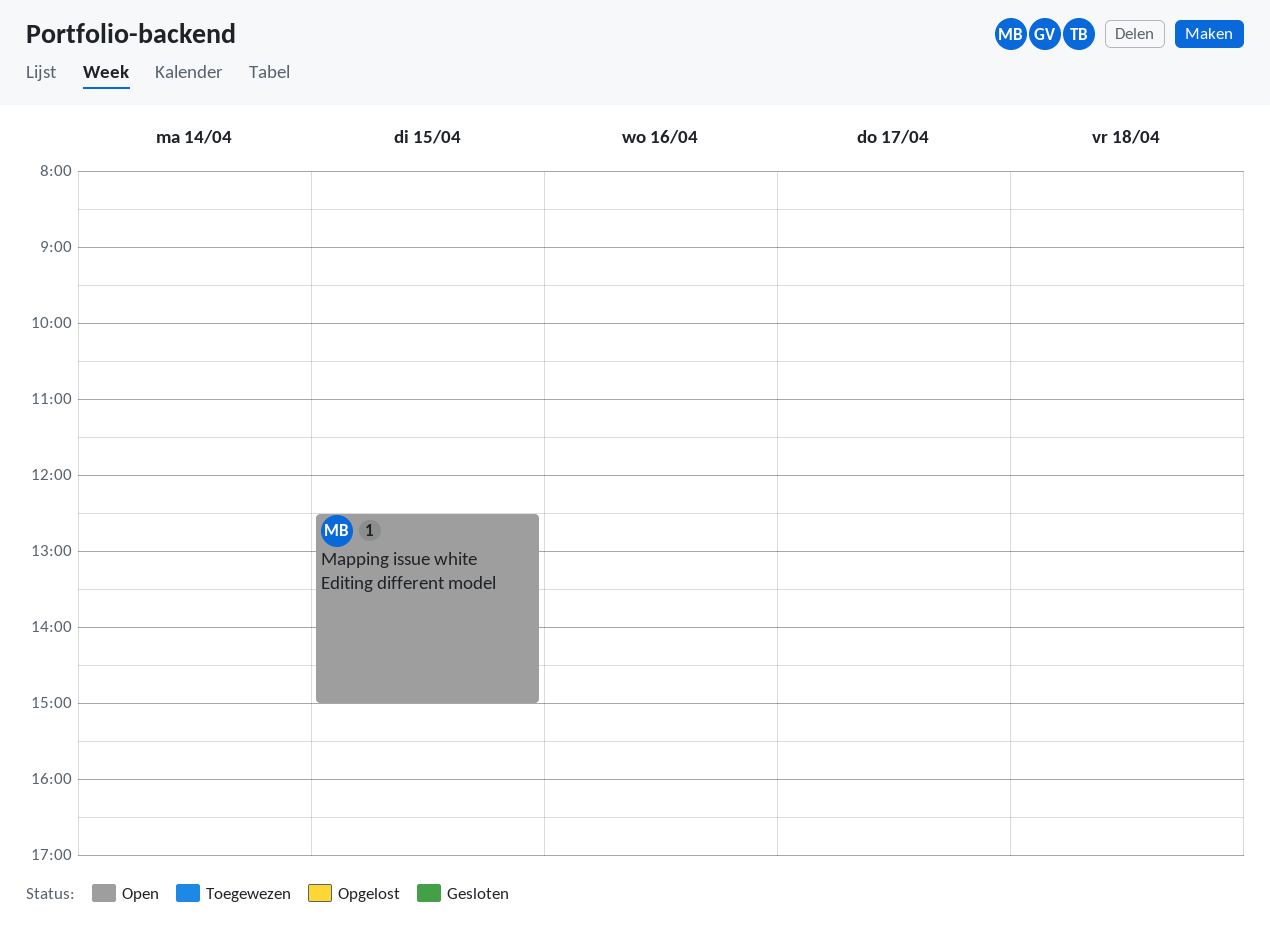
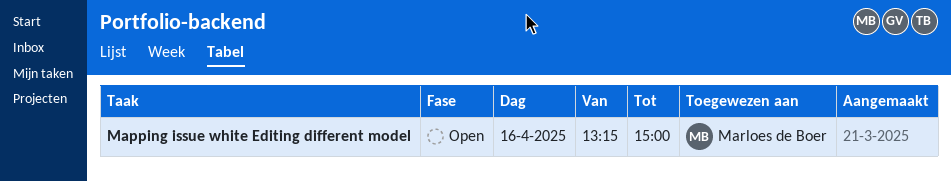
Mapping issue white Editing different model, day: Apr 15 -> Apr 16
Mapping issue white Editing different model, begins: 12:30 -> 13:15

